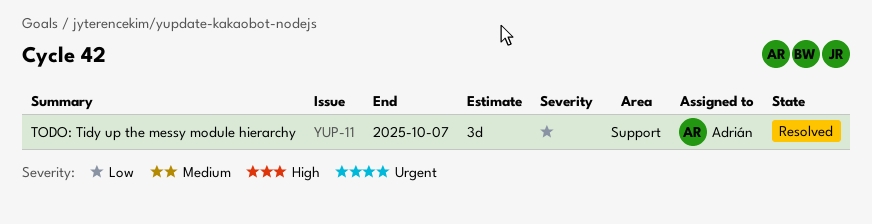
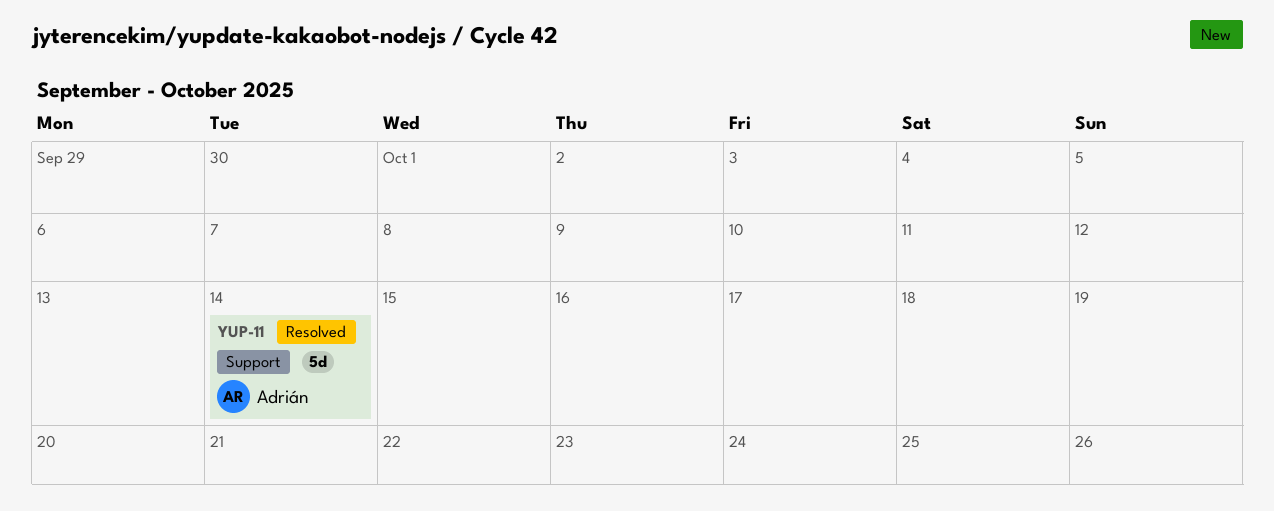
YUP-11, estimate: 3d -> 5d
YUP-11, due: Oct 7 -> Oct 14

